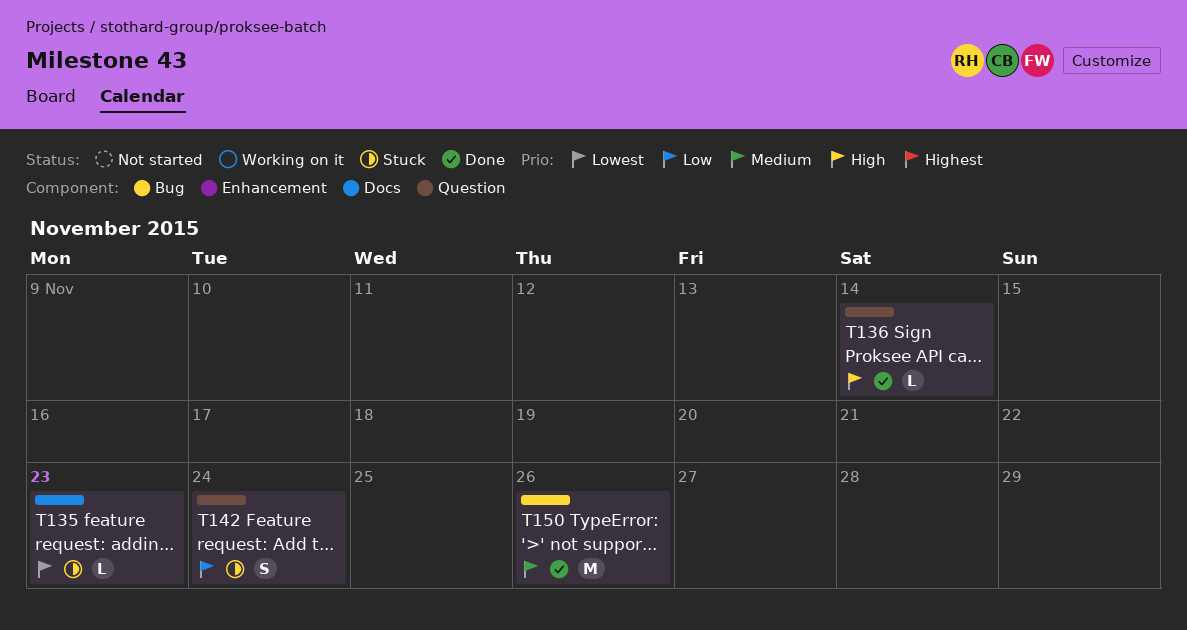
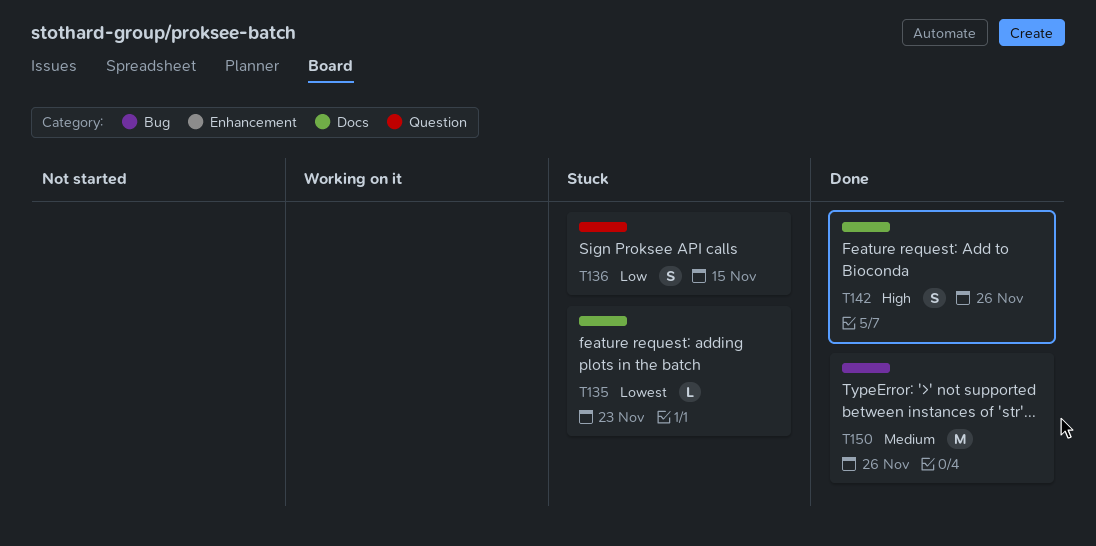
T136, status: Done -> Stuck
T136, priority: High -> Low
T136, estimate: L -> S
T136, due: Nov 14 -> Nov 15
T142, status: Stuck -> Done
T142, priority: Low -> High
T142, label: Question -> Docs
T142, due: Nov 24 -> Nov 26

